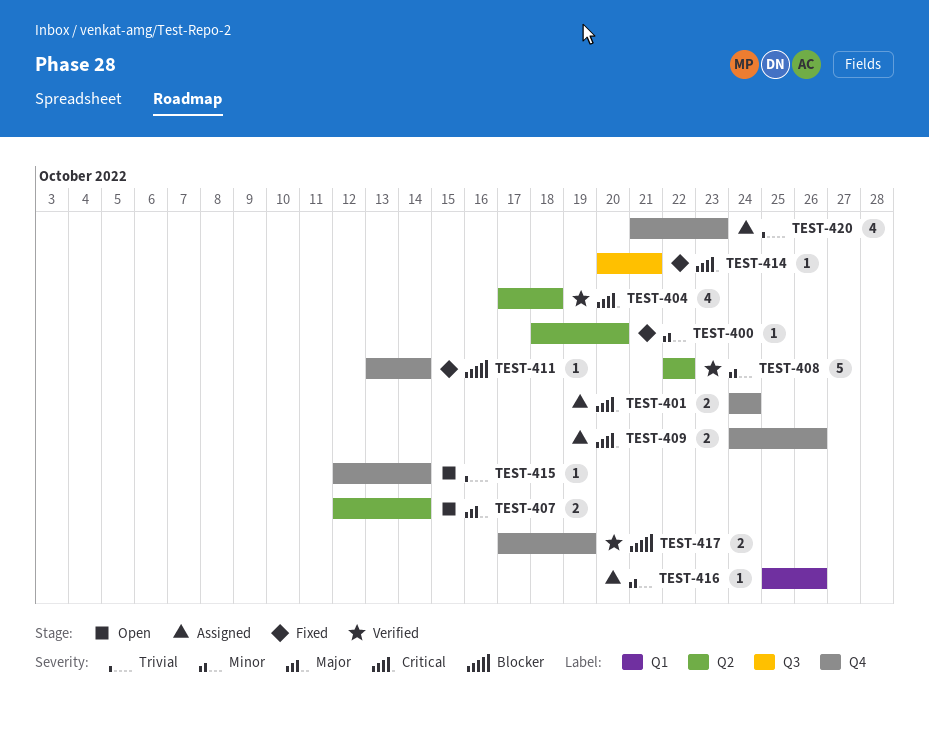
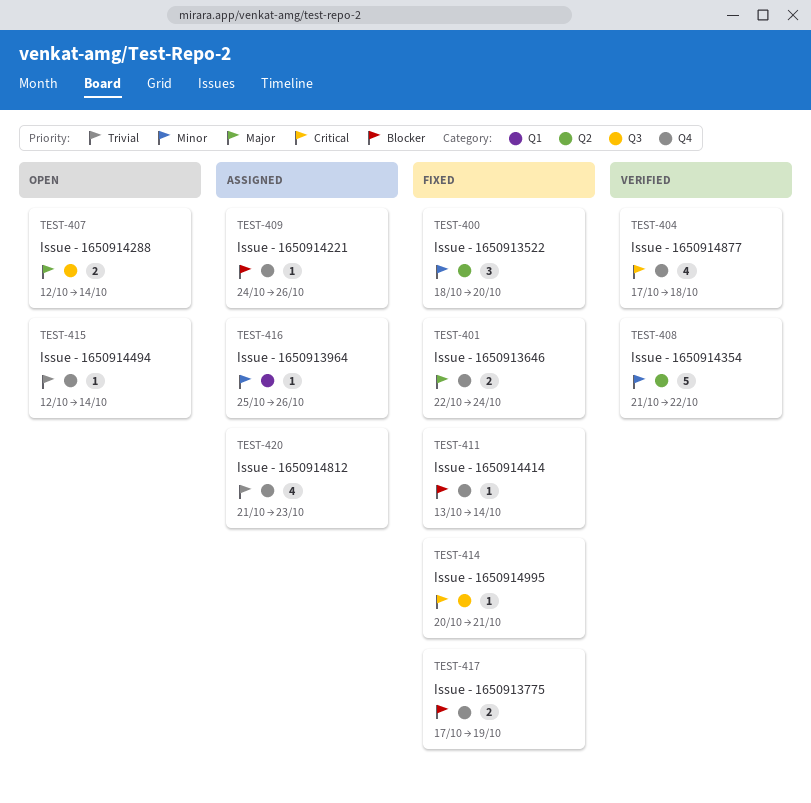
TEST-400, estimate: 1 -> 3
TEST-401, status: Assigned -> Fixed
TEST-401, priority: Critical -> Major
TEST-401, start: Oct 24 -> Oct 22
TEST-404, label: Q2 -> Q4
TEST-407, label: Q2 -> Q3
TEST-408, start: Oct 22 -> Oct 21
TEST-409, priority: Critical -> Blocker
TEST-409, estimate: 2 -> 1
TEST-417, status: Verified -> Fixed

